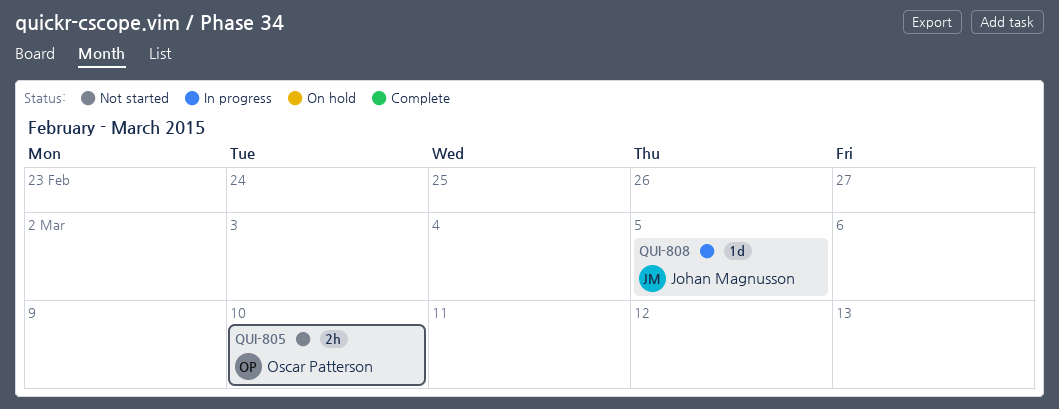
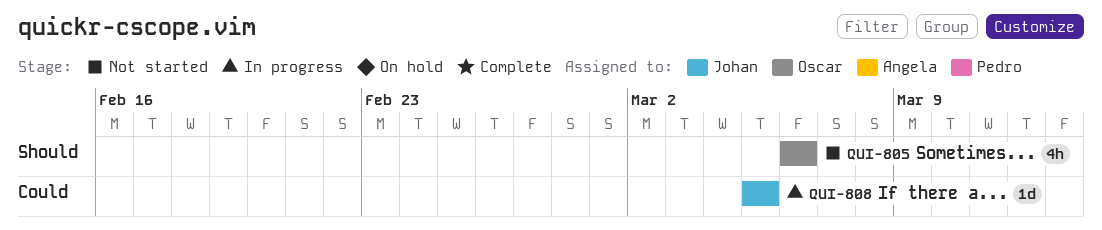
QUI-805, estimate: 2h -> 4h
QUI-805, due: Mar 10 -> Mar 6

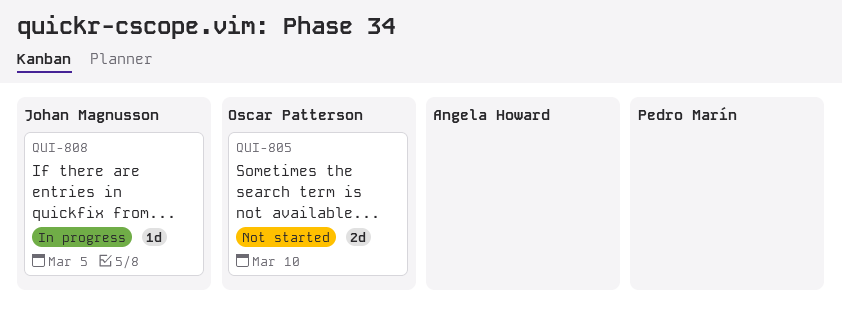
QUI-805, estimate: 4h -> 2d
QUI-805, due: Mar 6 -> Mar 10

